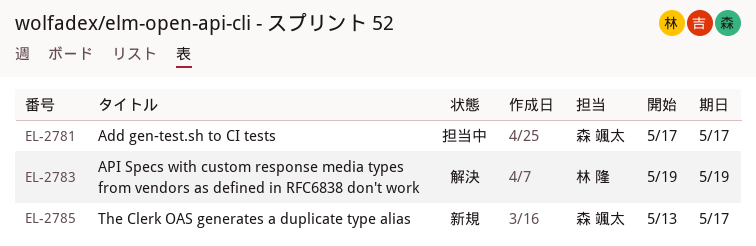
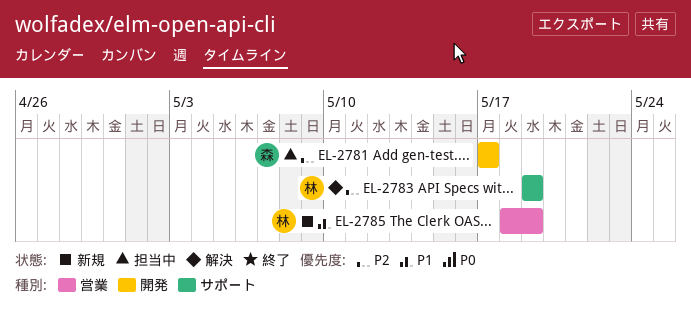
EL-2785, owner: 森 颯太 -> 林 隆
EL-2785, start: May 13 -> May 18
EL-2785, due: May 17 -> May 19

